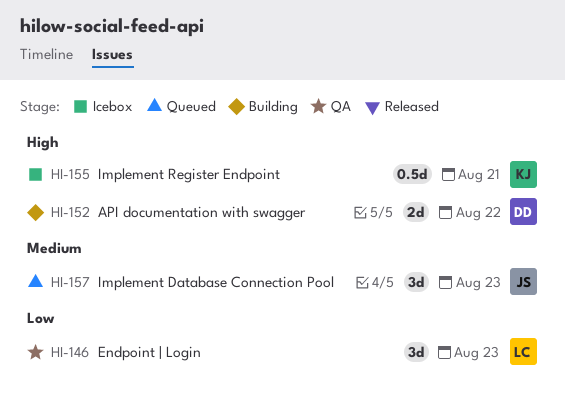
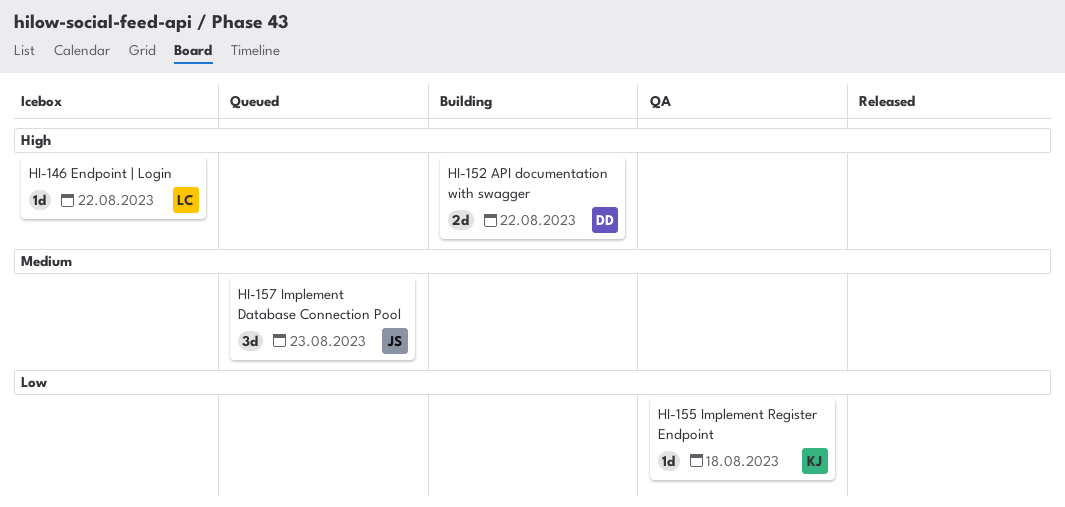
HI-146, status: QA -> Icebox
HI-146, priority: Low -> High
HI-146, estimate: 3d -> 1d
HI-146, due: Aug 23 -> Aug 22
HI-155, status: Icebox -> QA
HI-155, priority: High -> Low
HI-155, estimate: 0.5d -> 1d
HI-155, due: Aug 21 -> Aug 18

